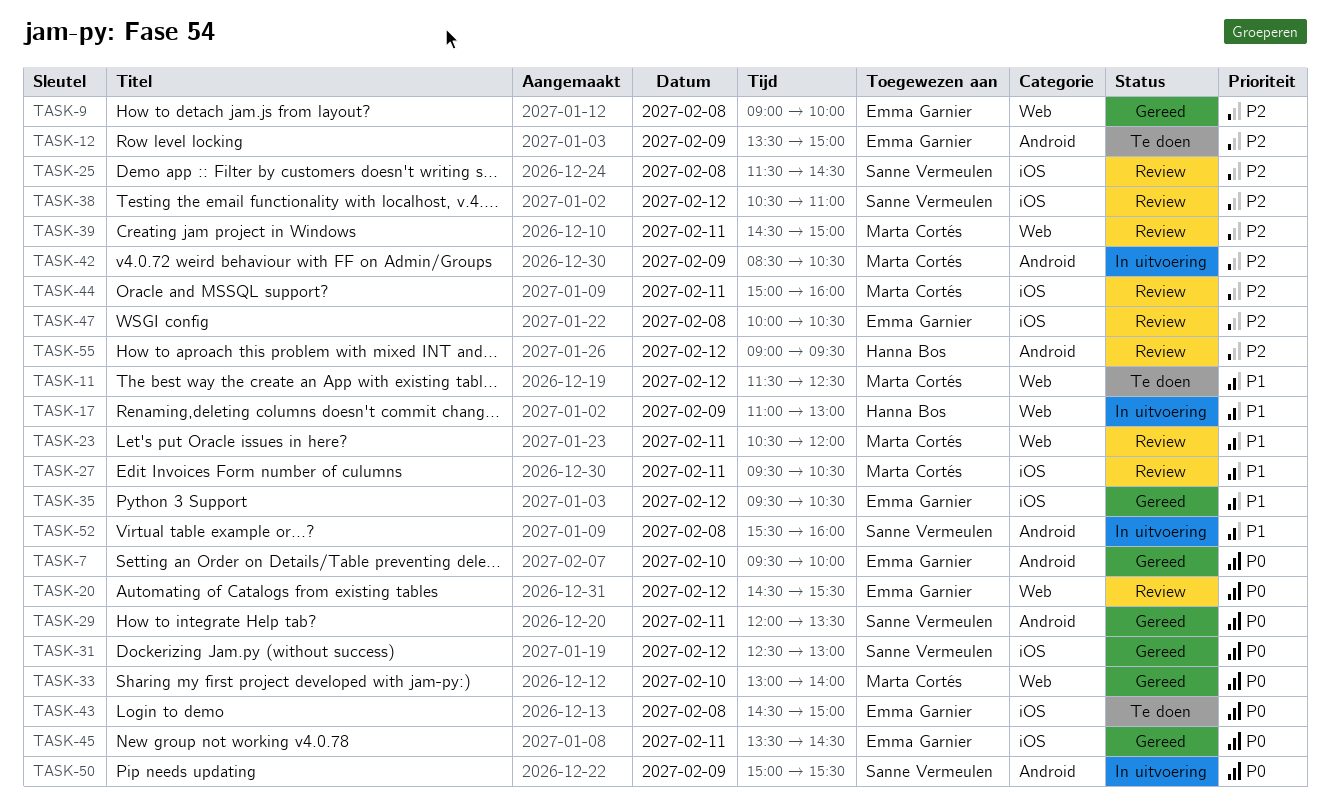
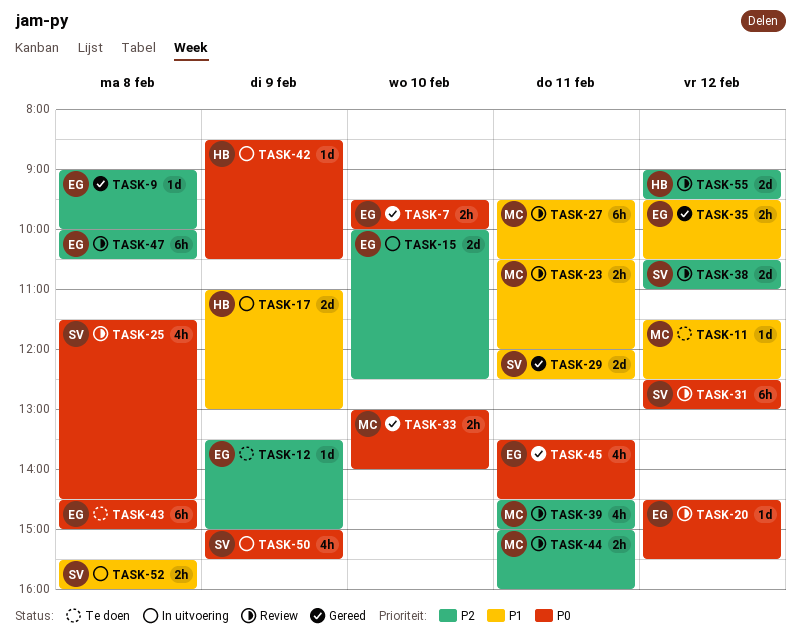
TASK-15: none -> present
TASK-25, priority: P2 -> P0
TASK-29, priority: P0 -> P1
TASK-29, ends: 13:30 -> 12:30
TASK-31, status: Gereed -> Review
TASK-42, owner: Marta Cortés -> Hanna Bos
TASK-42, priority: P2 -> P0

